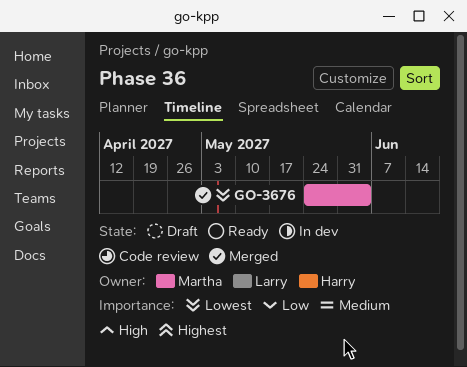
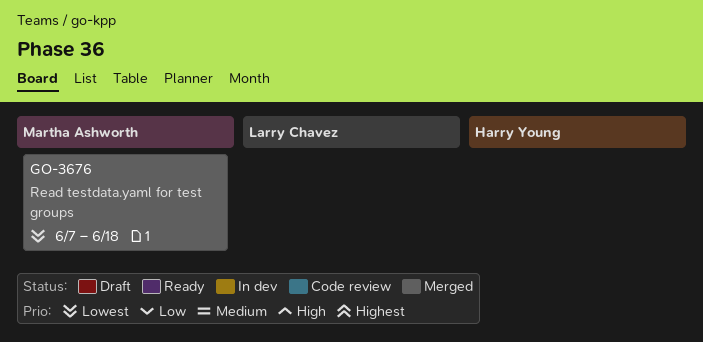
GO-3676, start: May 24 -> Jun 7
GO-3676, due: Jun 4 -> Jun 18

